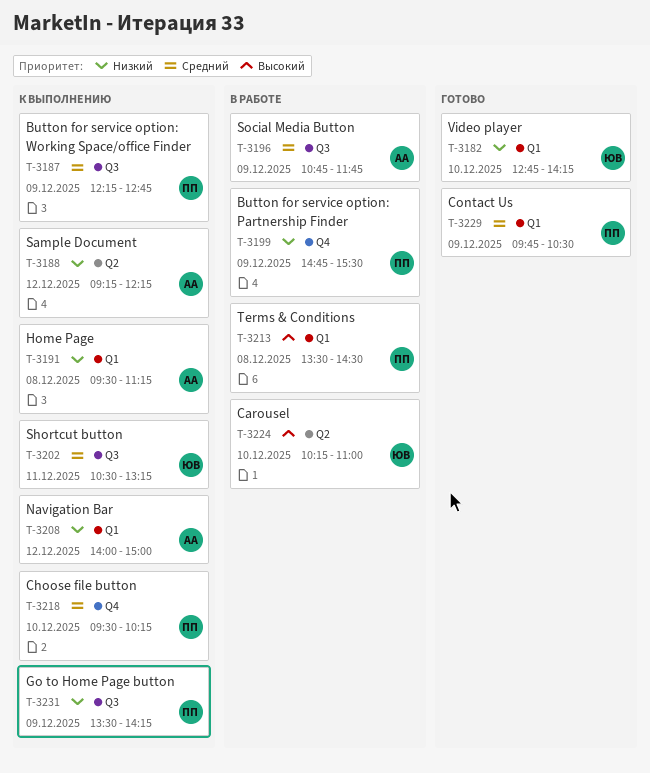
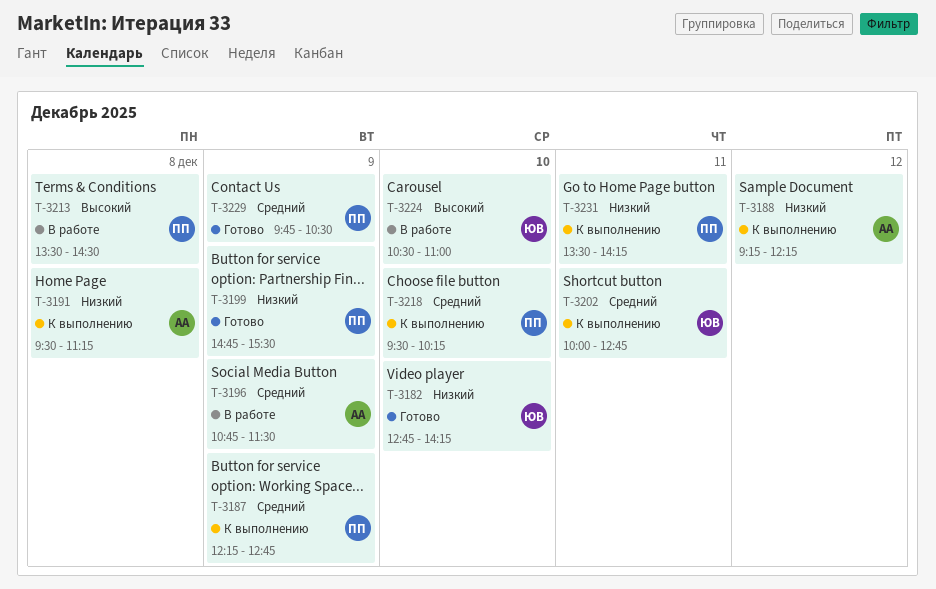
T-3196, ends: 11:45 -> 11:30
T-3199, status: В работе -> Готово
T-3202, begins: 10:30 -> 10:00
T-3202, ends: 13:15 -> 12:45
T-3208: present -> none
T-3224, begins: 10:15 -> 10:30
T-3231, day: Dec 9 -> Dec 11

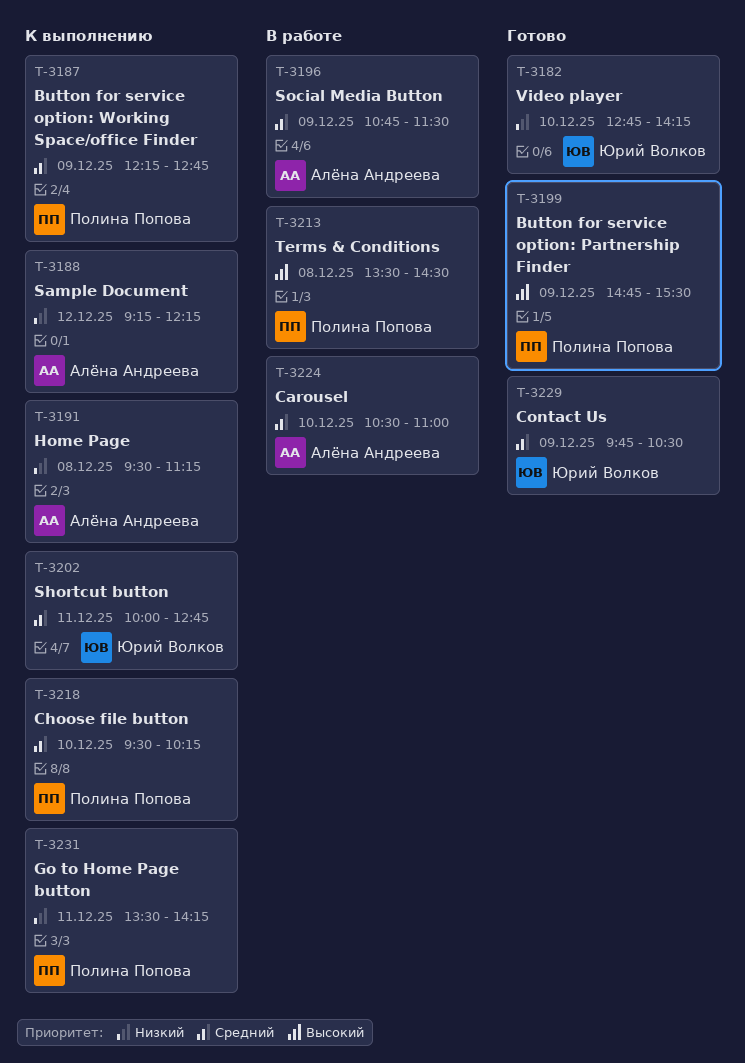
T-3199, priority: Низкий -> Высокий
T-3224, owner: Юрий Волков -> Алёна Андреева
T-3224, priority: Высокий -> Средний
T-3229, owner: Полина Попова -> Юрий Волков

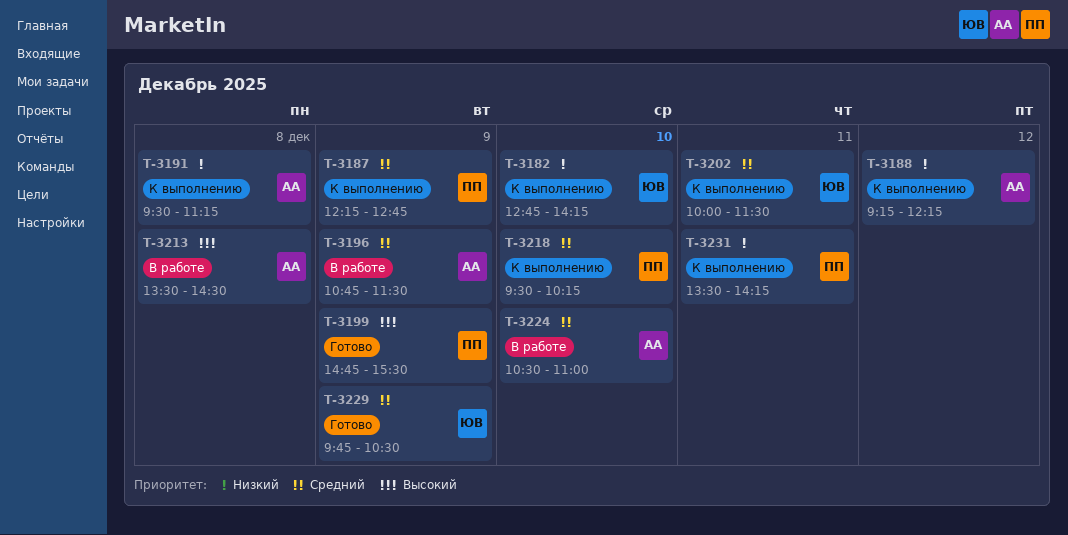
T-3182, status: Готово -> К выполнению
T-3202, ends: 12:45 -> 11:30
T-3213, owner: Полина Попова -> Алёна Андреева

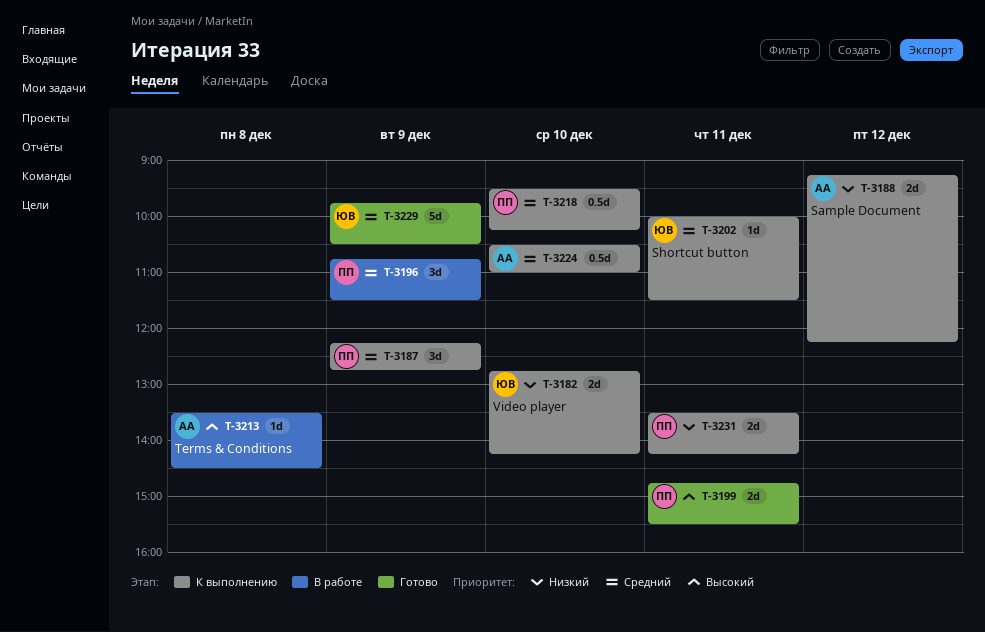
T-3191: present -> none
T-3196, owner: АА -> ПП
T-3199, day: Dec 9 -> Dec 11
T-3224, status: В работе -> К выполнению

